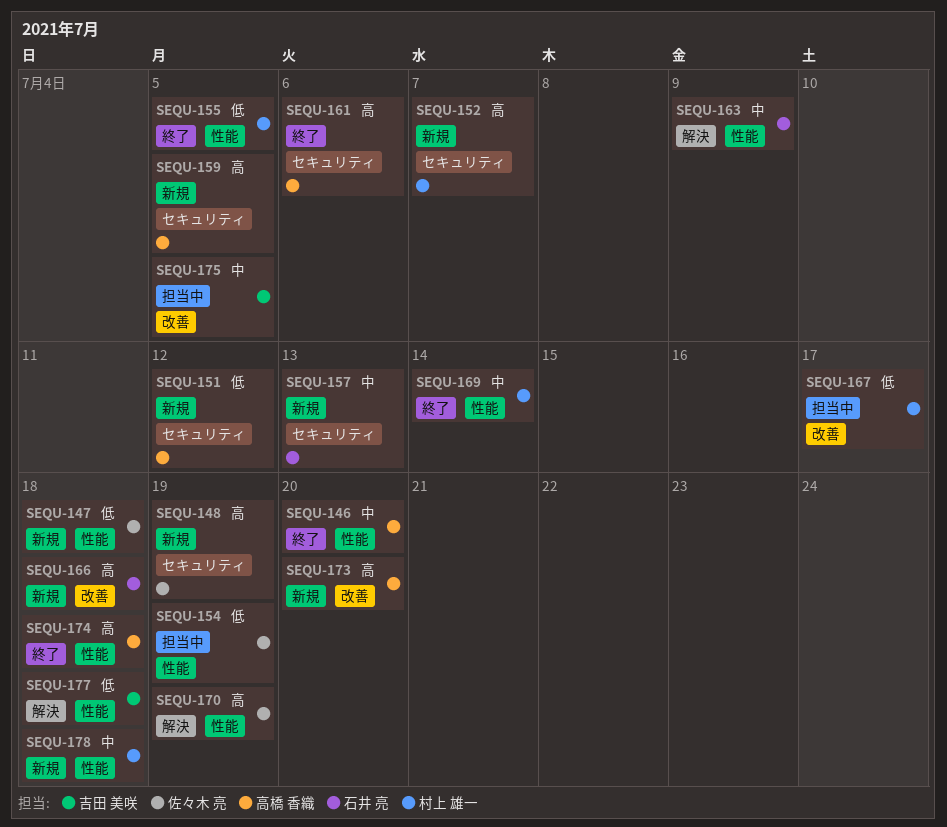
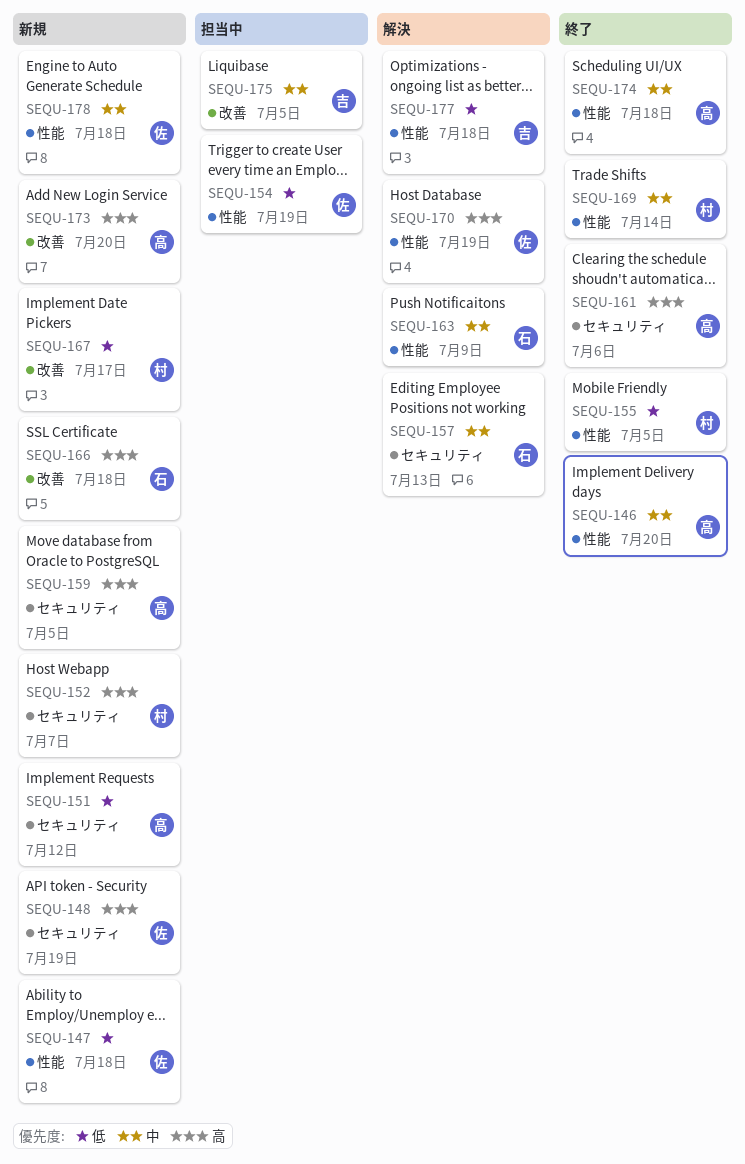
SEQU-157, status: 新規 -> 解決
SEQU-167, status: 担当中 -> 新規
SEQU-174, priority: 高 -> 中
SEQU-178, owner: 村上 雄一 -> 佐々木 亮

